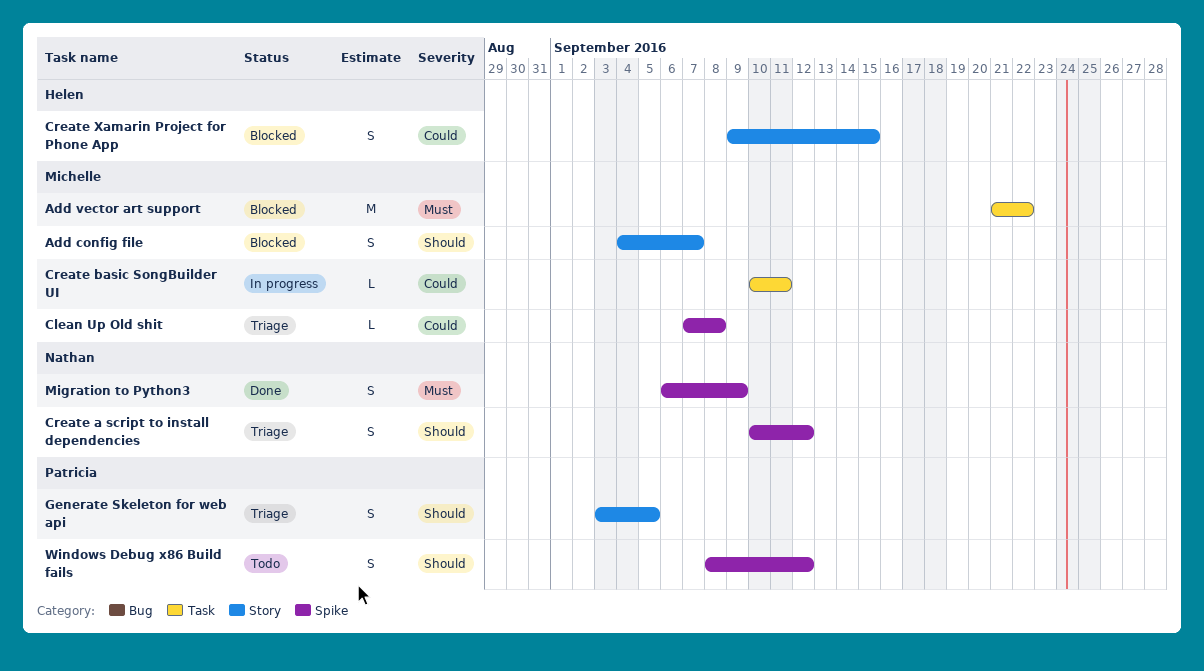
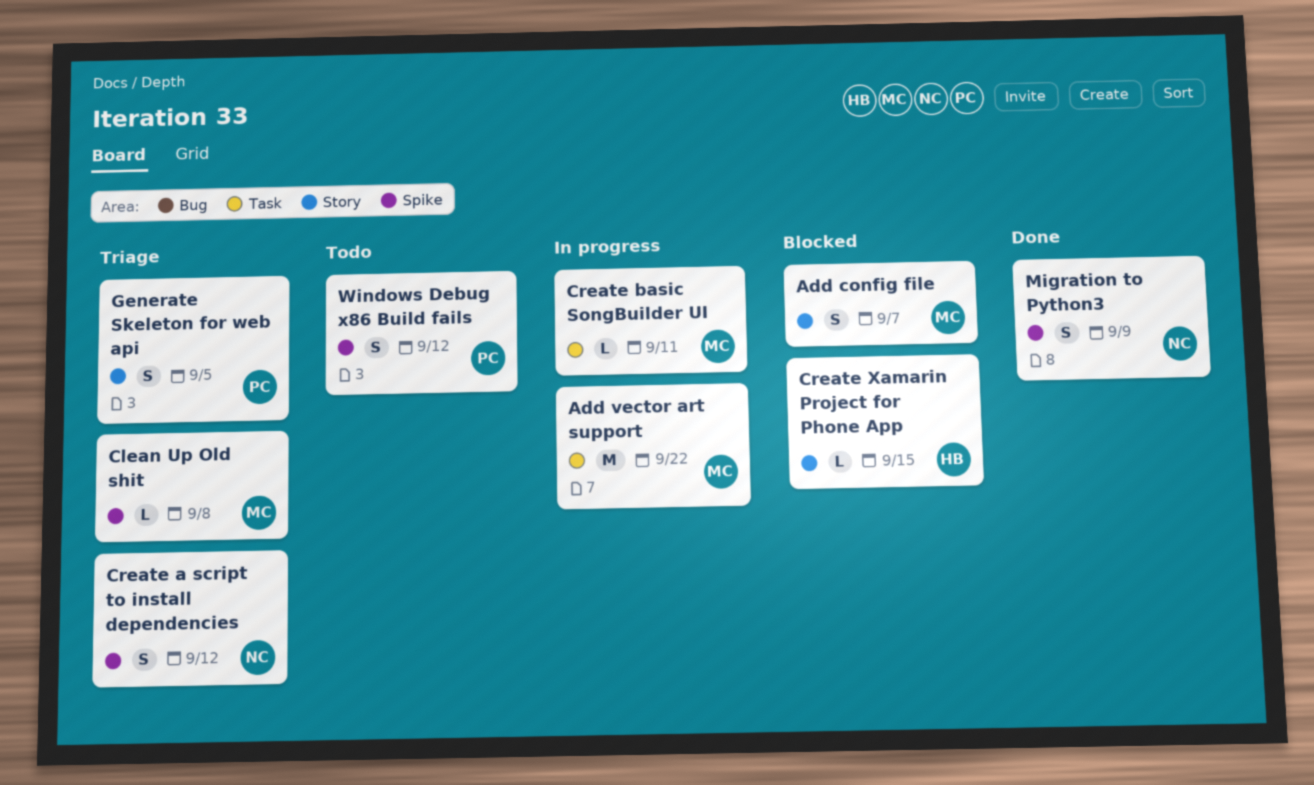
Add vector art support, status: Blocked -> In progress
Create Xamarin Project for Phone App, estimate: S -> L

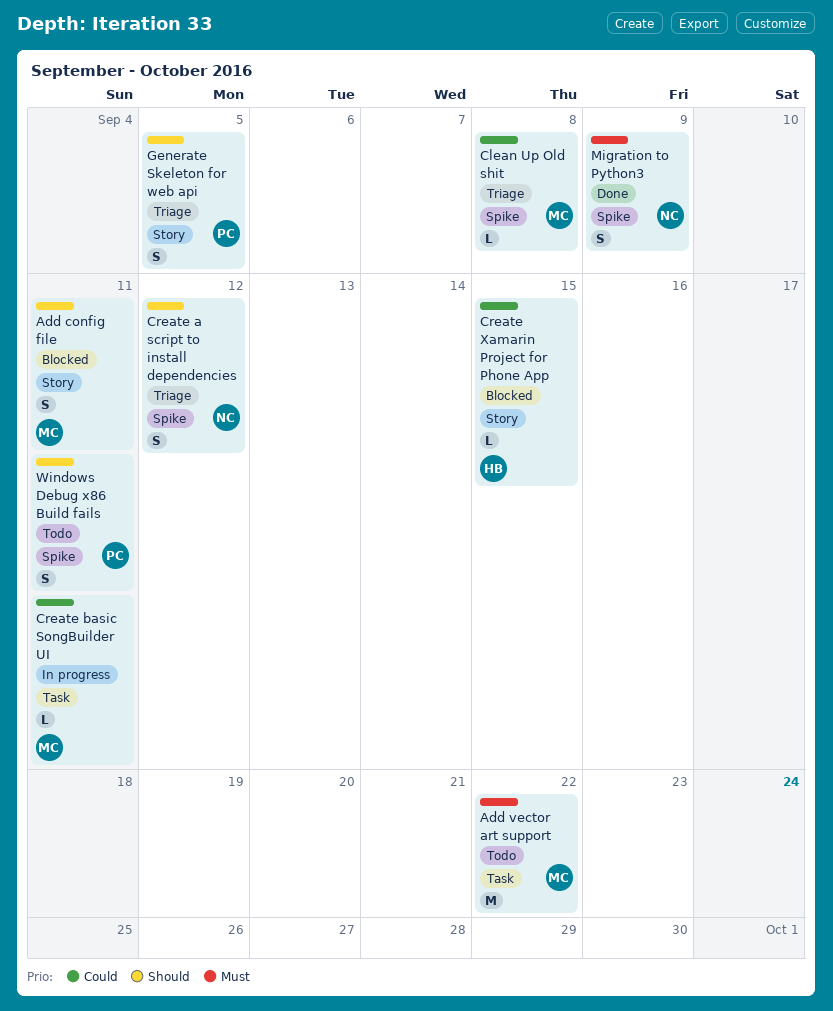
Add config file, due: Sep 7 -> Sep 11
Add vector art support, status: In progress -> Todo
Windows Debug x86 Build fails, due: Sep 12 -> Sep 11

